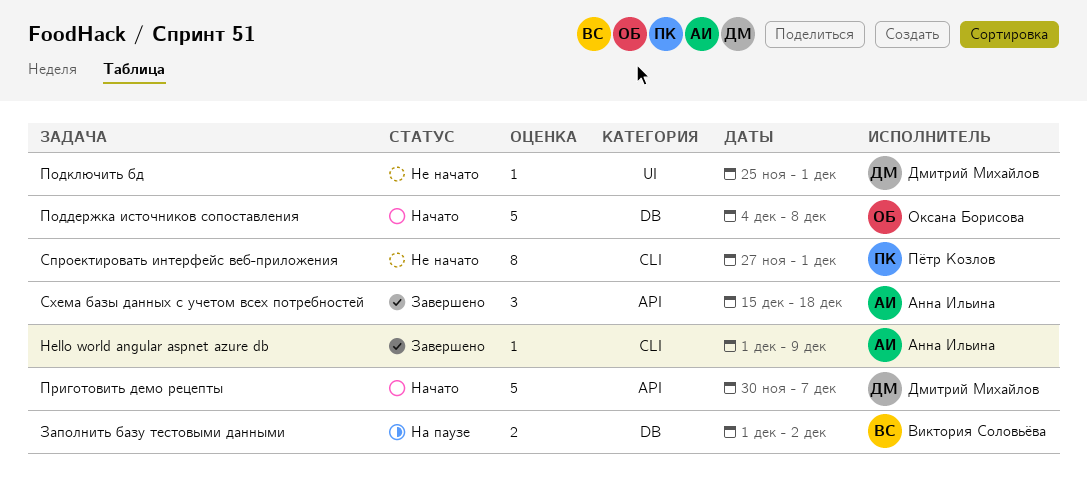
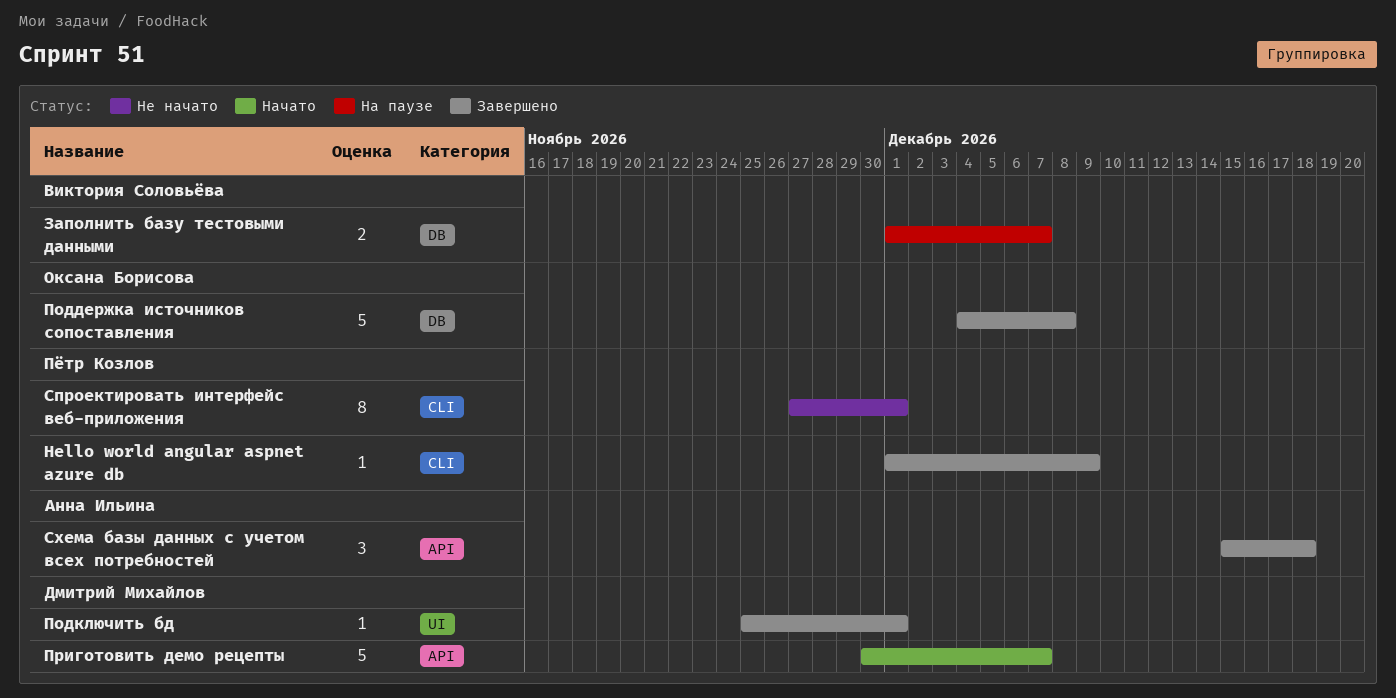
Hello world angular aspnet azure db, owner: Анна Ильина -> Пётр Козлов
Заполнить базу тестовыми данными, due: Dec 2 -> Dec 7
Поддержка источников сопоставления, status: Начато -> Завершено
Подключить бд, status: Не начато -> Завершено

